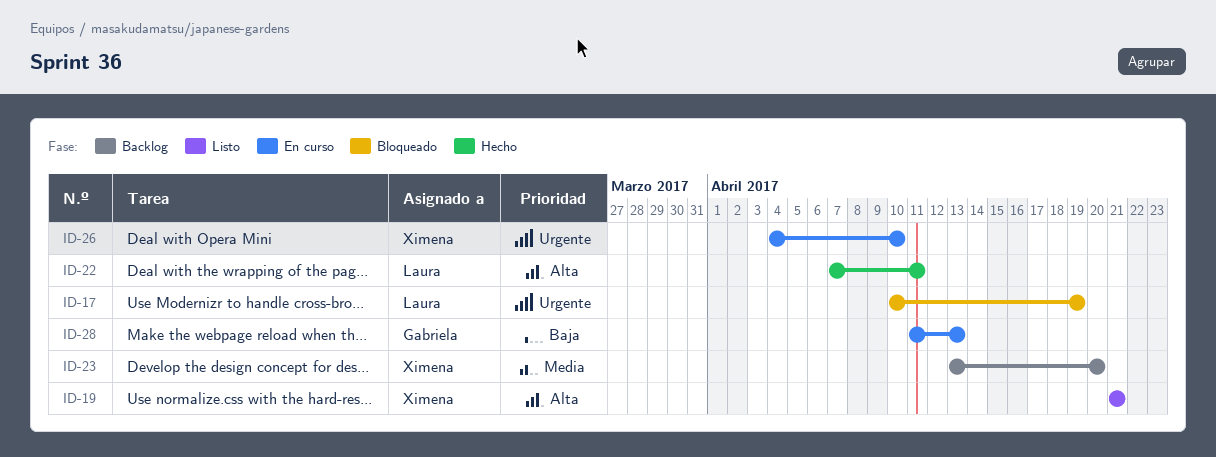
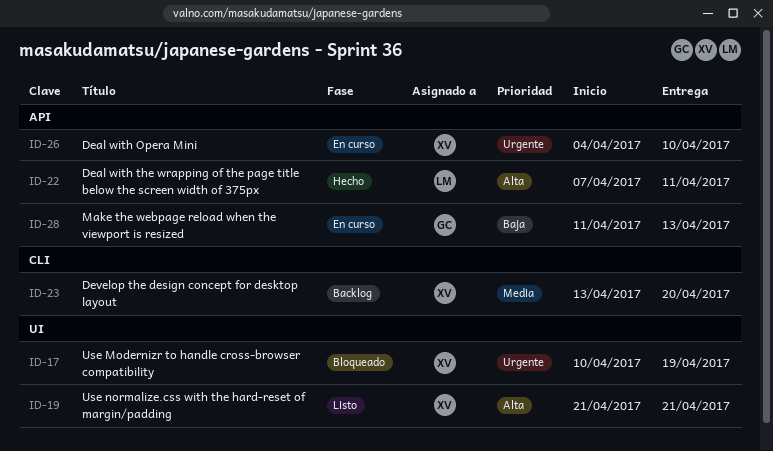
ID-17, owner: Laura -> Ximena

